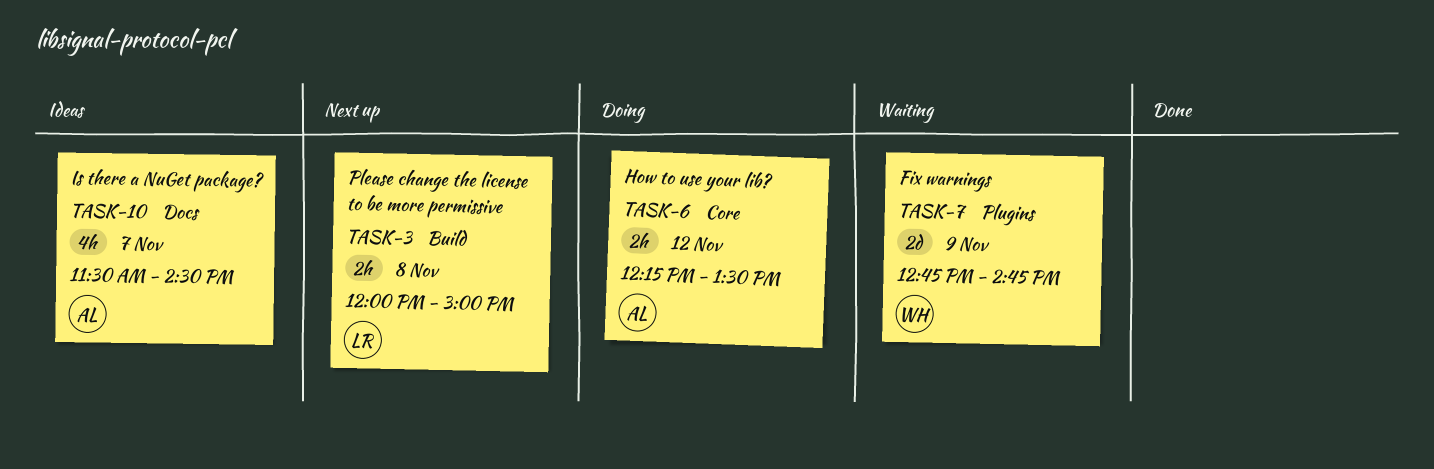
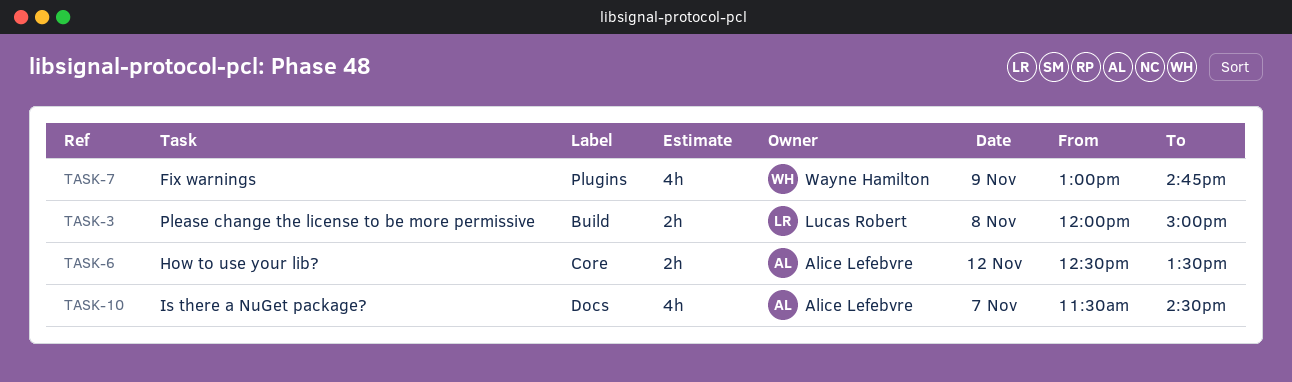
TASK-6, begins: 12:15 -> 12:30
TASK-7, estimate: 2d -> 4h
TASK-7, begins: 12:45 -> 13:00

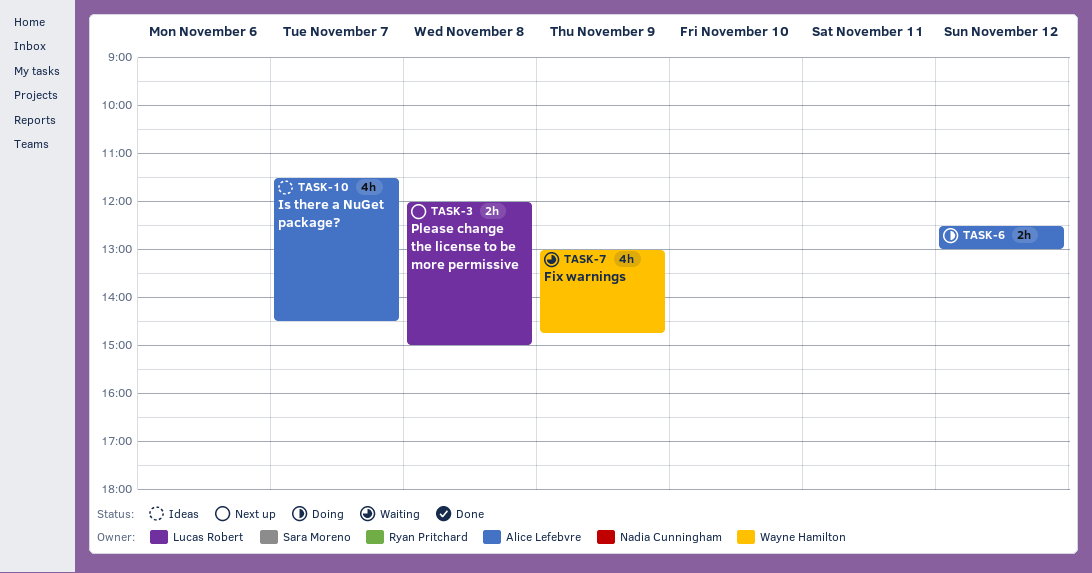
TASK-6, ends: 13:30 -> 13:00

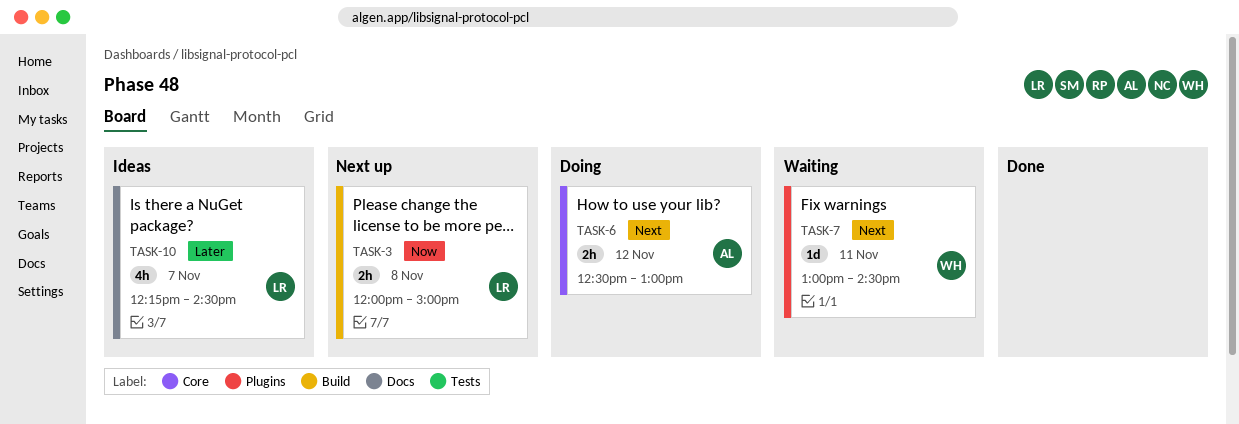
TASK-7, estimate: 4h -> 1d
TASK-7, day: Nov 9 -> Nov 11
TASK-7, ends: 14:45 -> 14:30
TASK-10, owner: Alice Lefebvre -> Lucas Robert
TASK-10, begins: 11:30 -> 12:15

